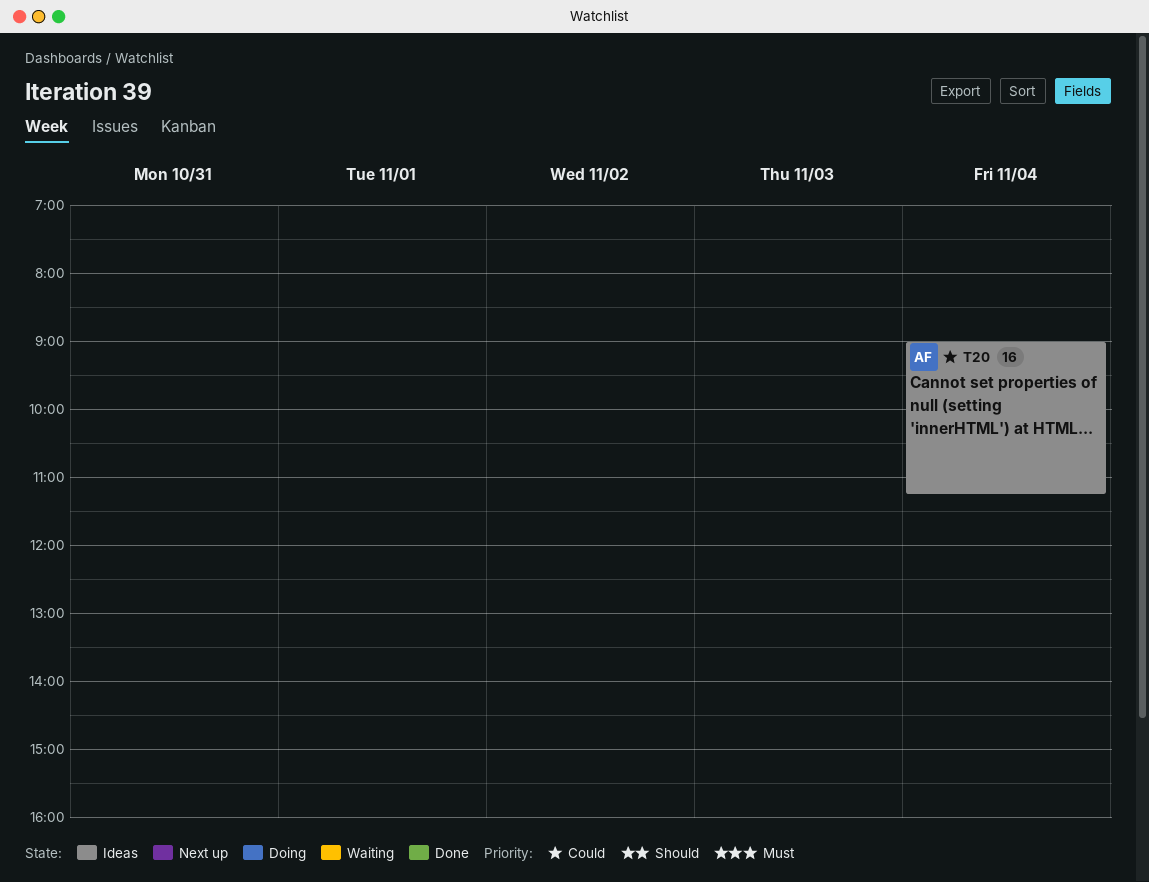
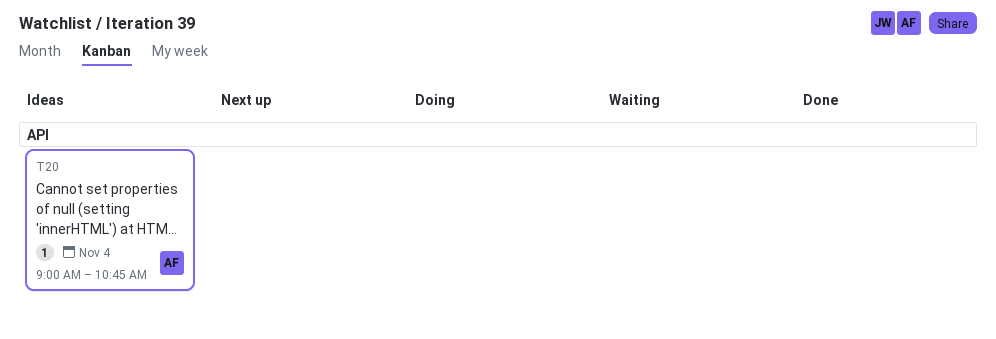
T20, estimate: 16 -> 1
T20, ends: 11:15 -> 10:45

